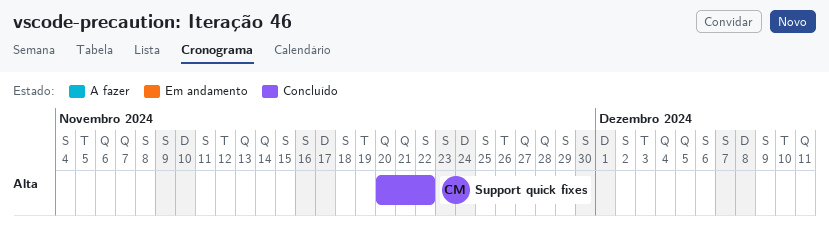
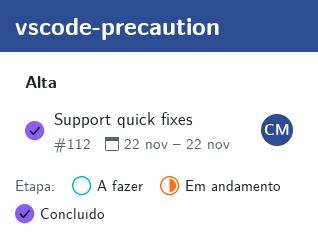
Support quick fixes, start: Nov 20 -> Nov 22

